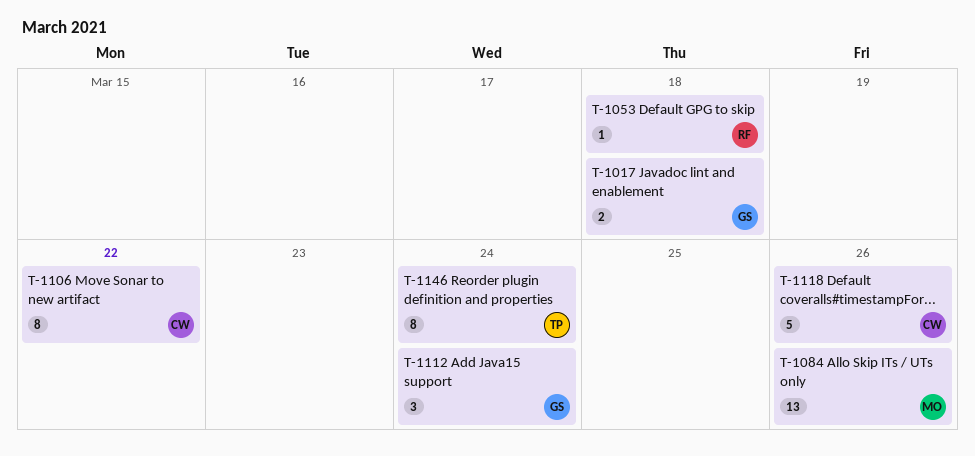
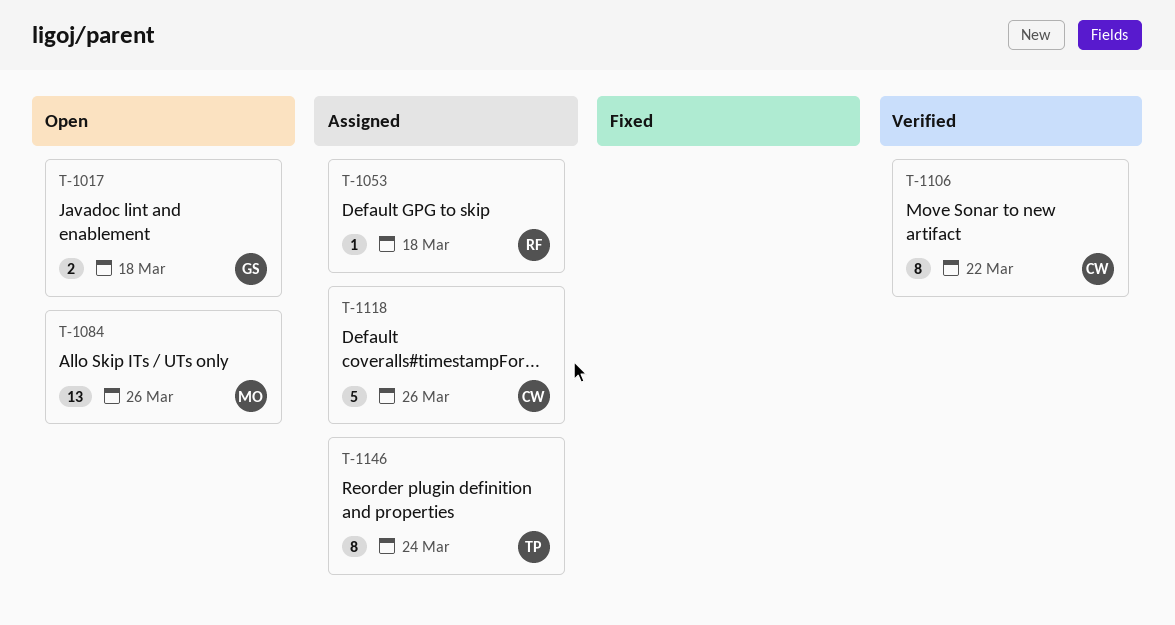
T-1112: present -> none

